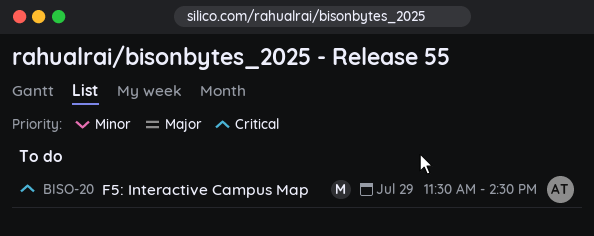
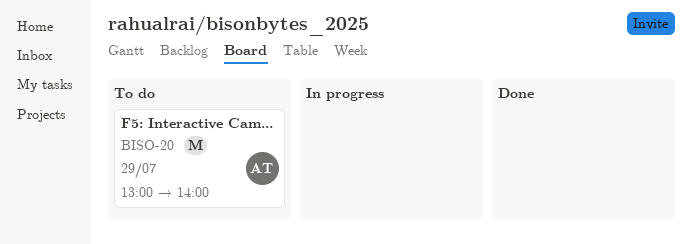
BISO-20, begins: 11:30 -> 13:00
BISO-20, ends: 14:30 -> 14:00

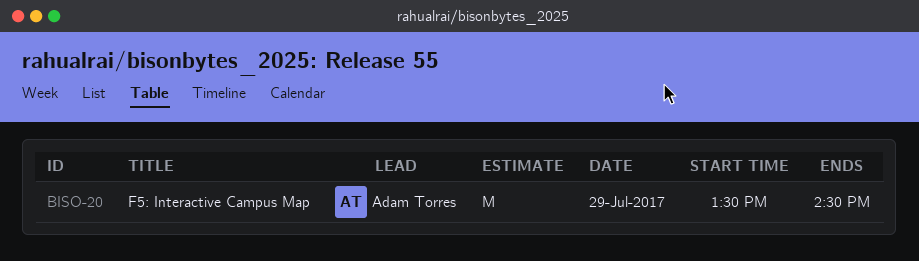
BISO-20, begins: 13:00 -> 13:30
BISO-20, ends: 14:00 -> 14:30

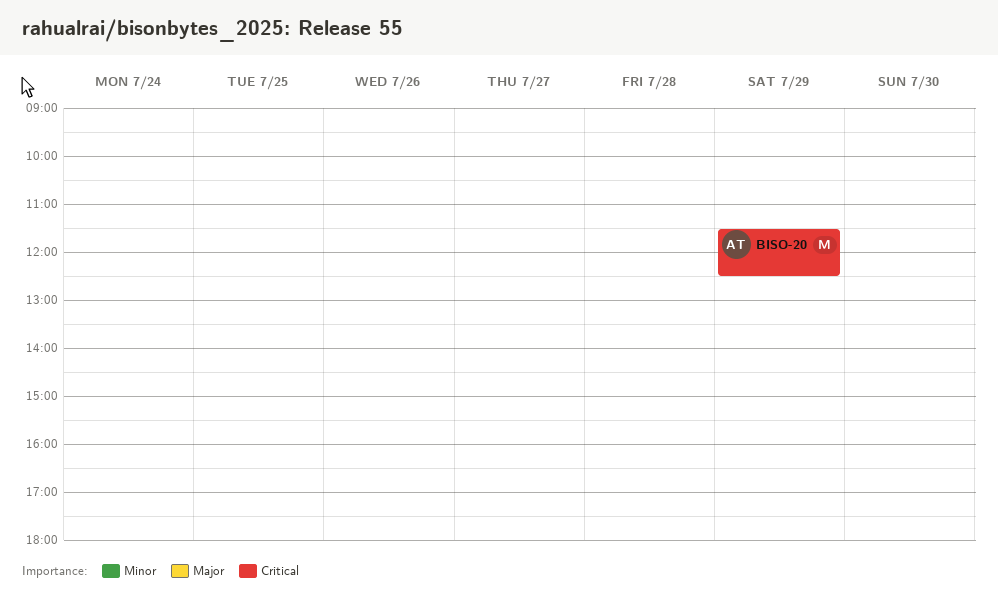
BISO-20, begins: 13:30 -> 11:30
BISO-20, ends: 14:30 -> 12:30

